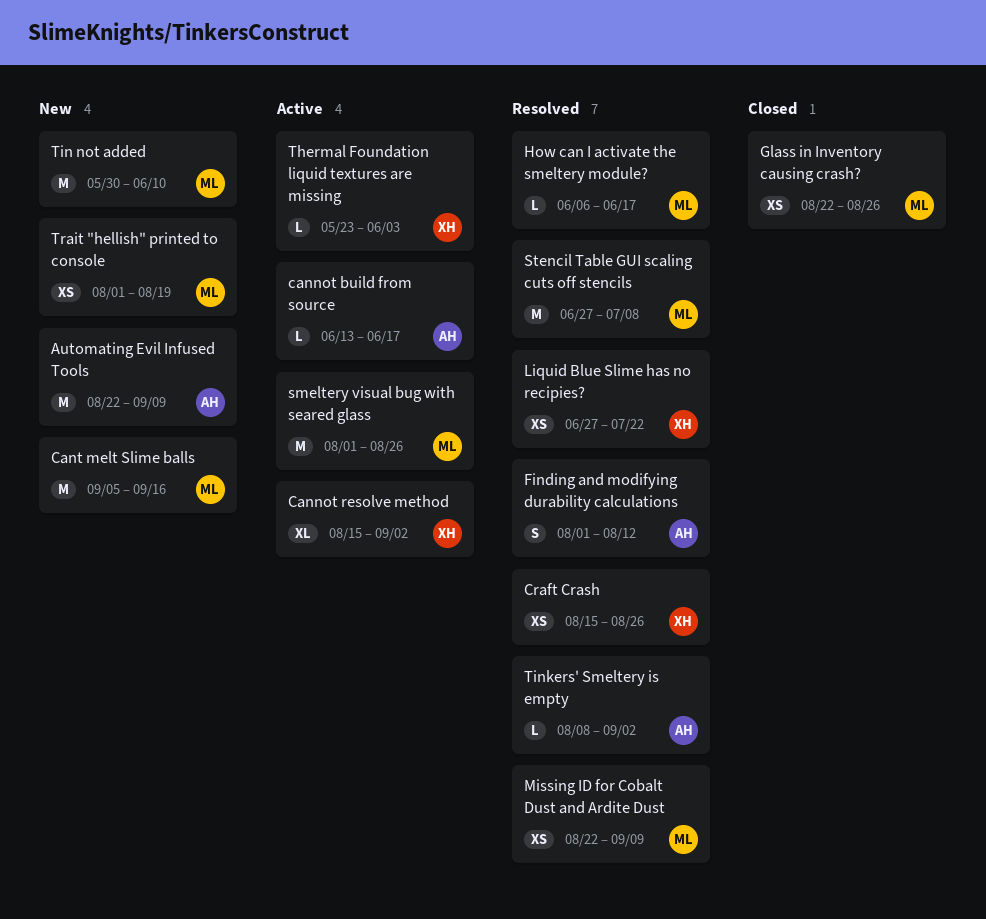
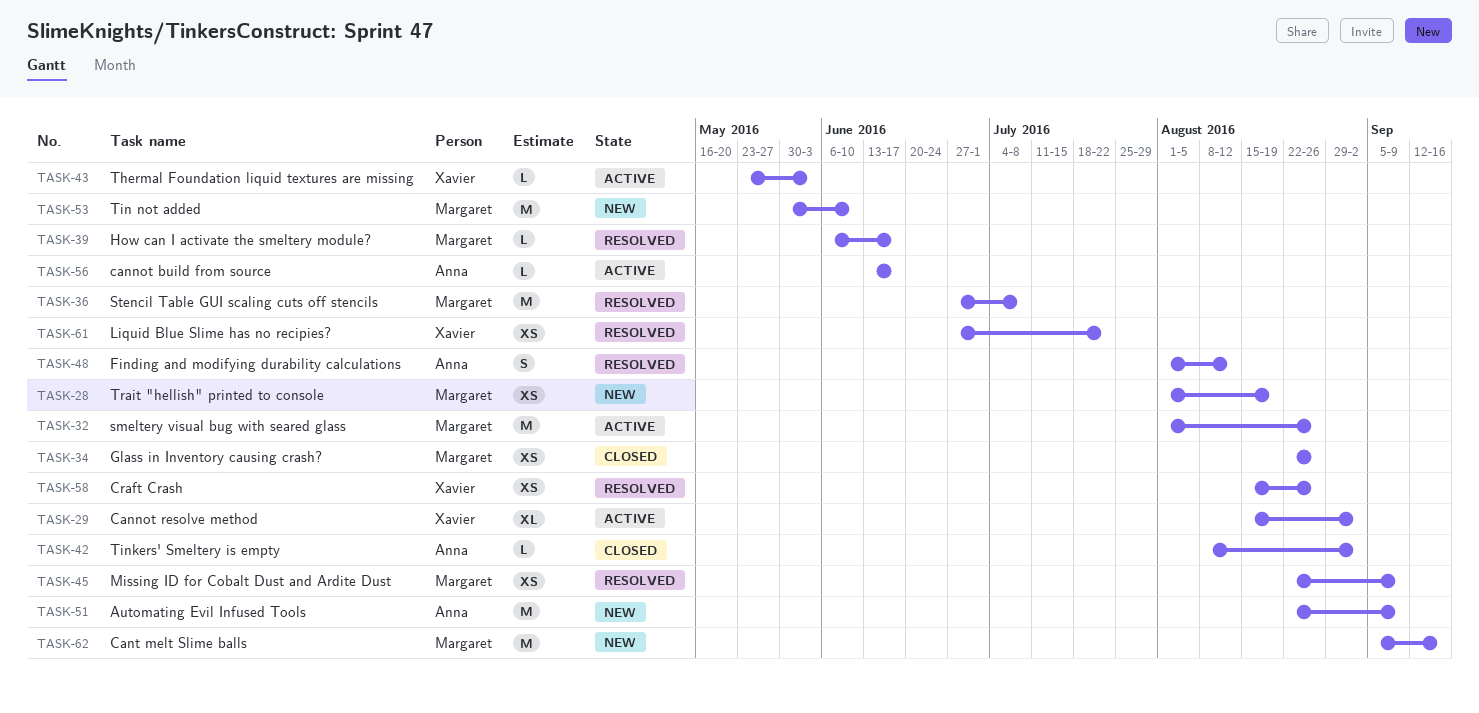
Tinkers' Smeltery is empty, status: Resolved -> Closed

